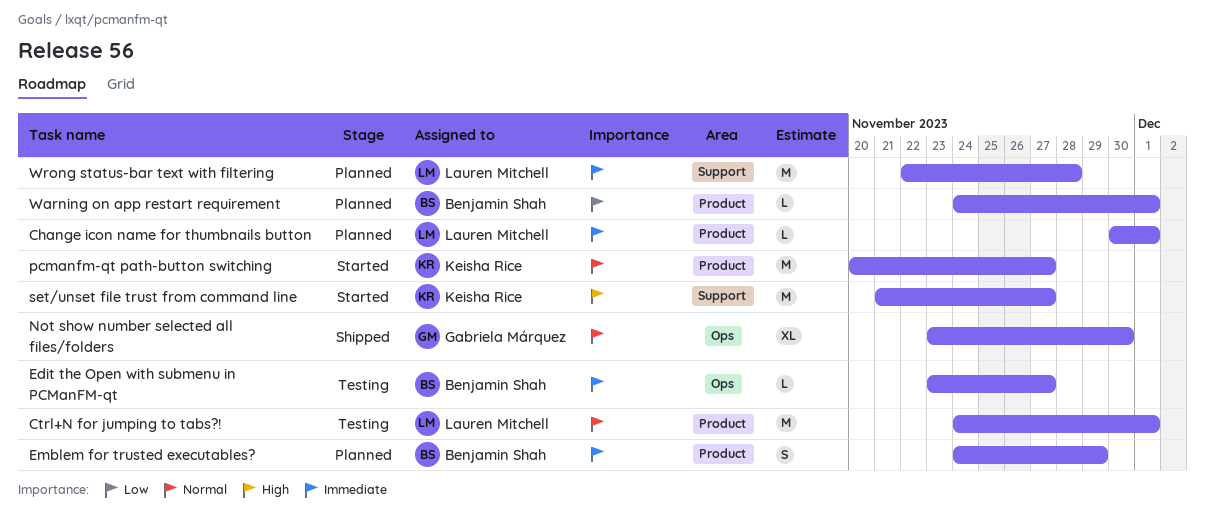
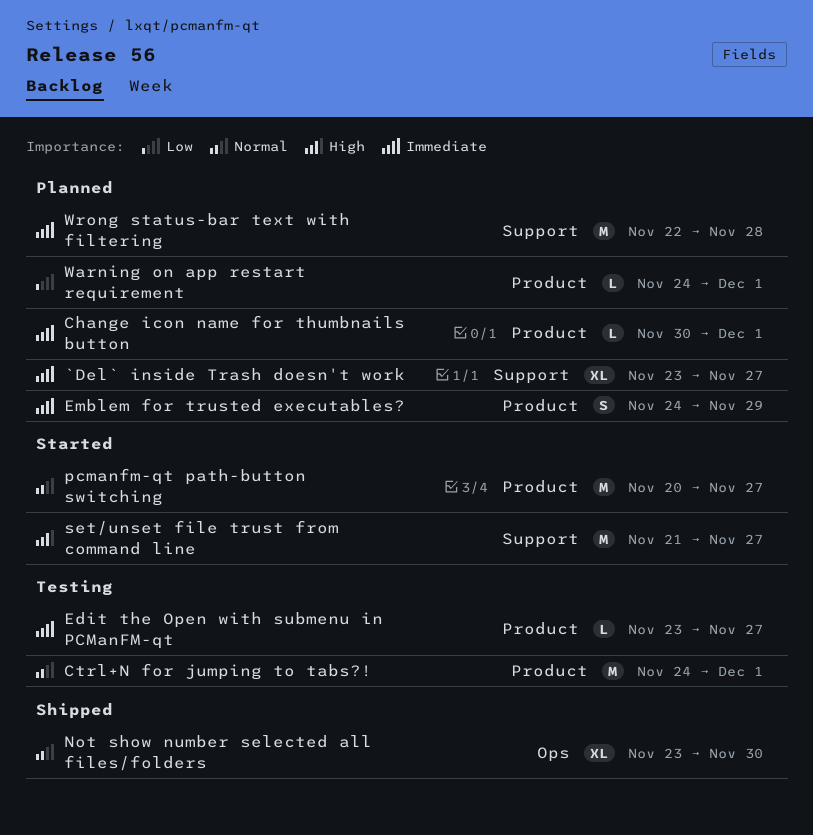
`Del` inside Trash doesn't work: none -> present
Edit the Open with submenu in PCManFM-qt, label: Ops -> Product

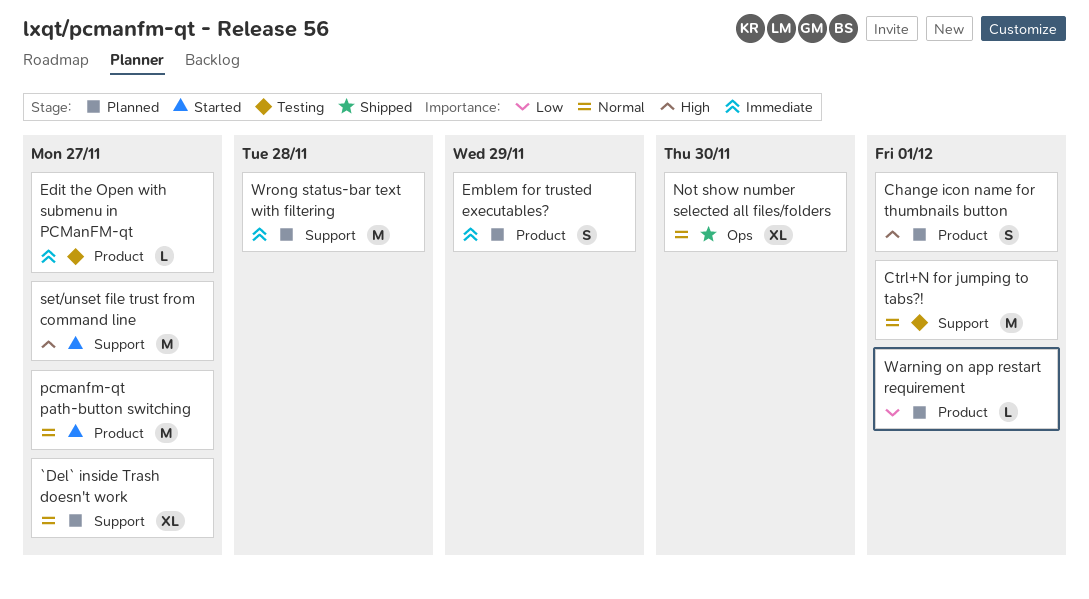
`Del` inside Trash doesn't work, priority: Immediate -> Normal
Change icon name for thumbnails button, priority: Immediate -> High
Change icon name for thumbnails button, estimate: L -> S
Ctrl+N for jumping to tabs?!, label: Product -> Support

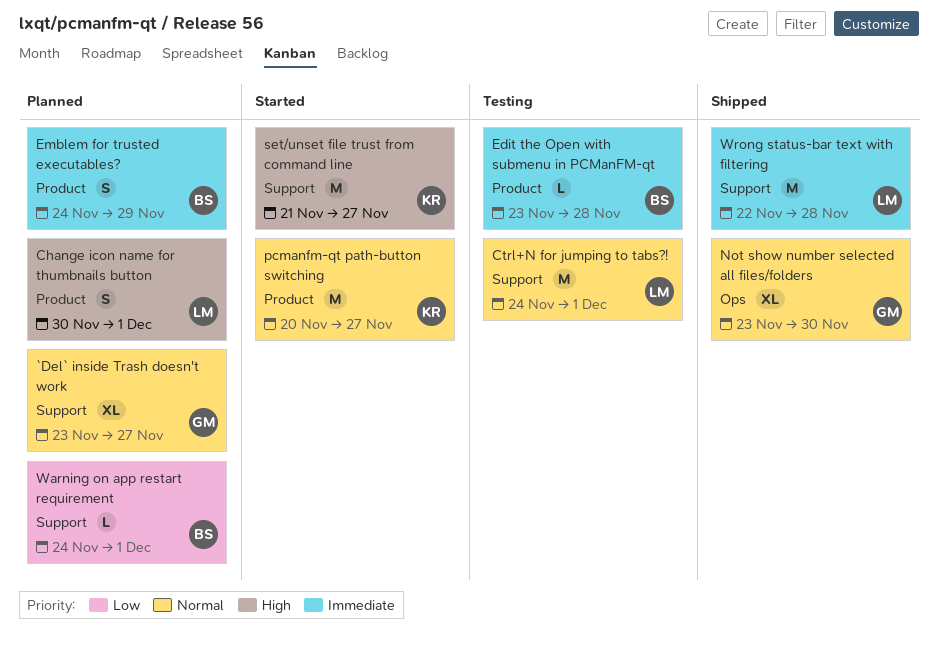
Edit the Open with submenu in PCManFM-qt, due: Nov 27 -> Nov 28
Warning on app restart requirement, label: Product -> Support
Wrong status-bar text with filtering, status: Planned -> Shipped

